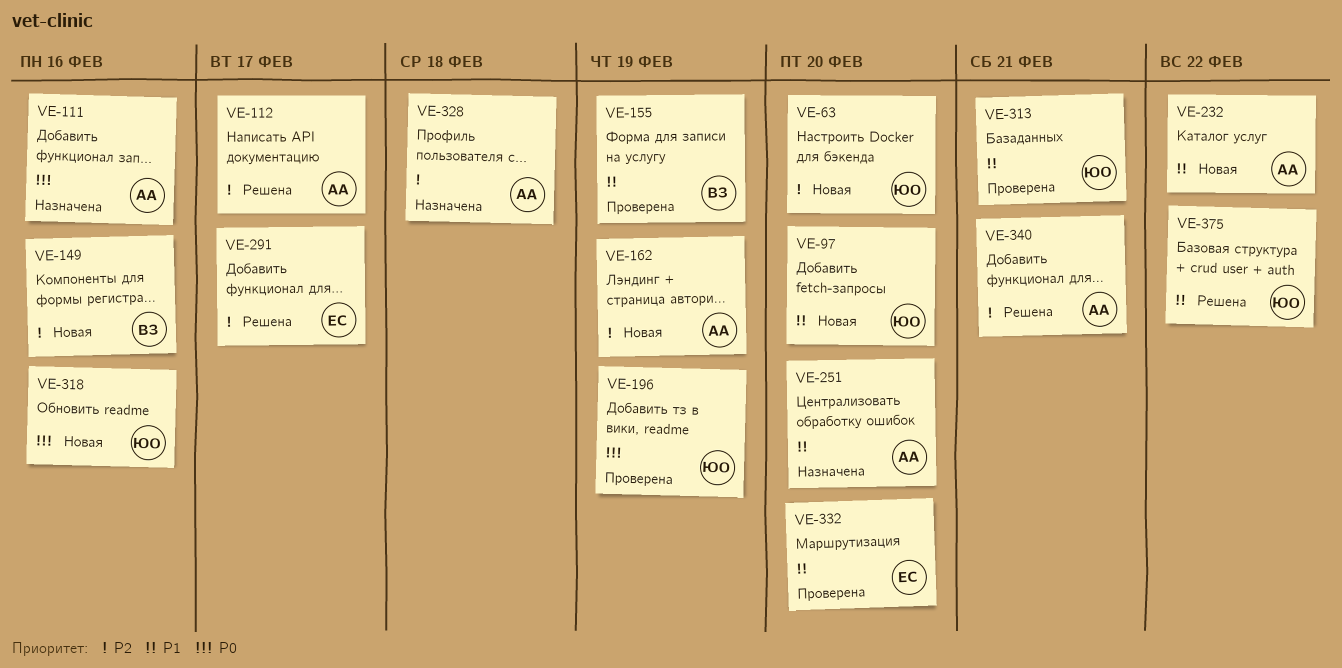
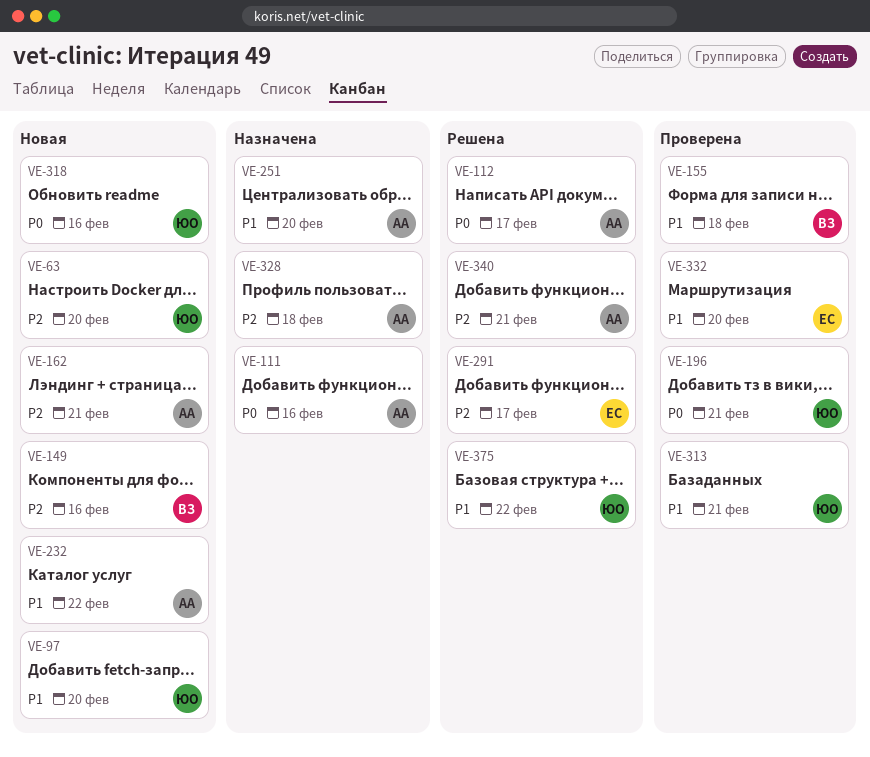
VE-112, priority: P2 -> P0
VE-155, due: Feb 19 -> Feb 18
VE-162, due: Feb 19 -> Feb 21
VE-196, due: Feb 19 -> Feb 21

